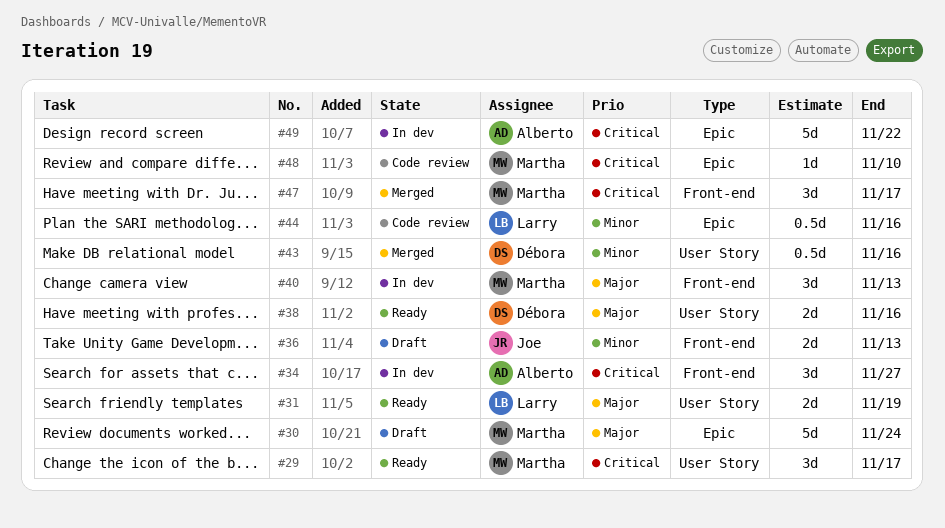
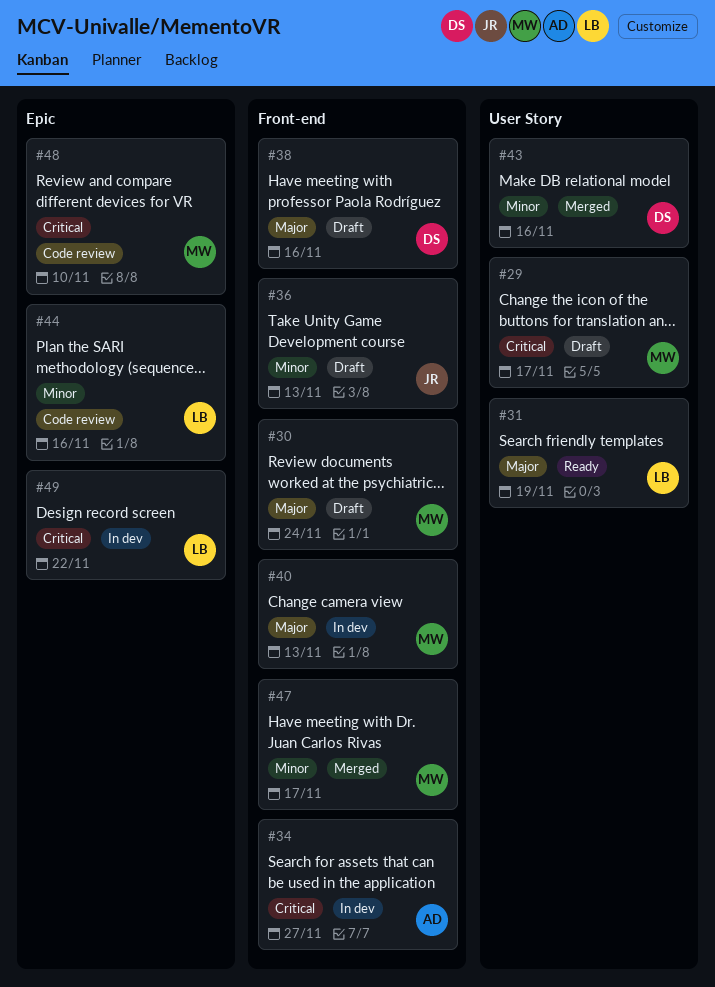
#29, status: Ready -> Draft
#30, label: Epic -> Front-end
#38, status: Ready -> Draft
#38, label: User Story -> Front-end
#47, priority: Critical -> Minor
#49, owner: Alberto -> Larry

